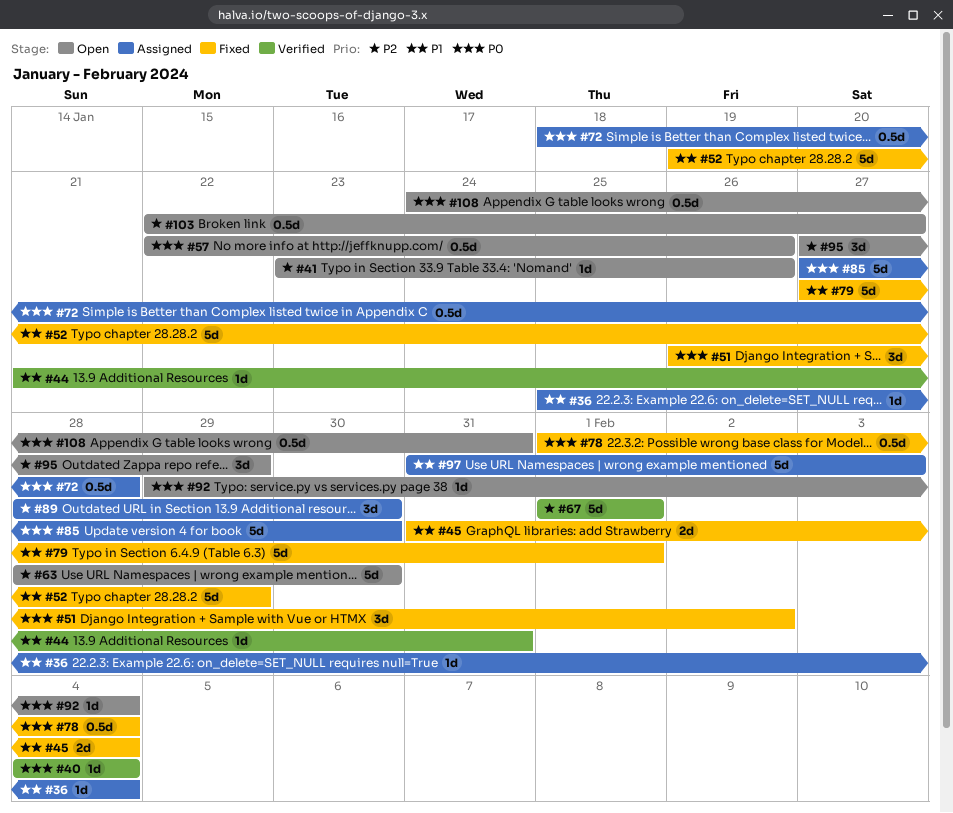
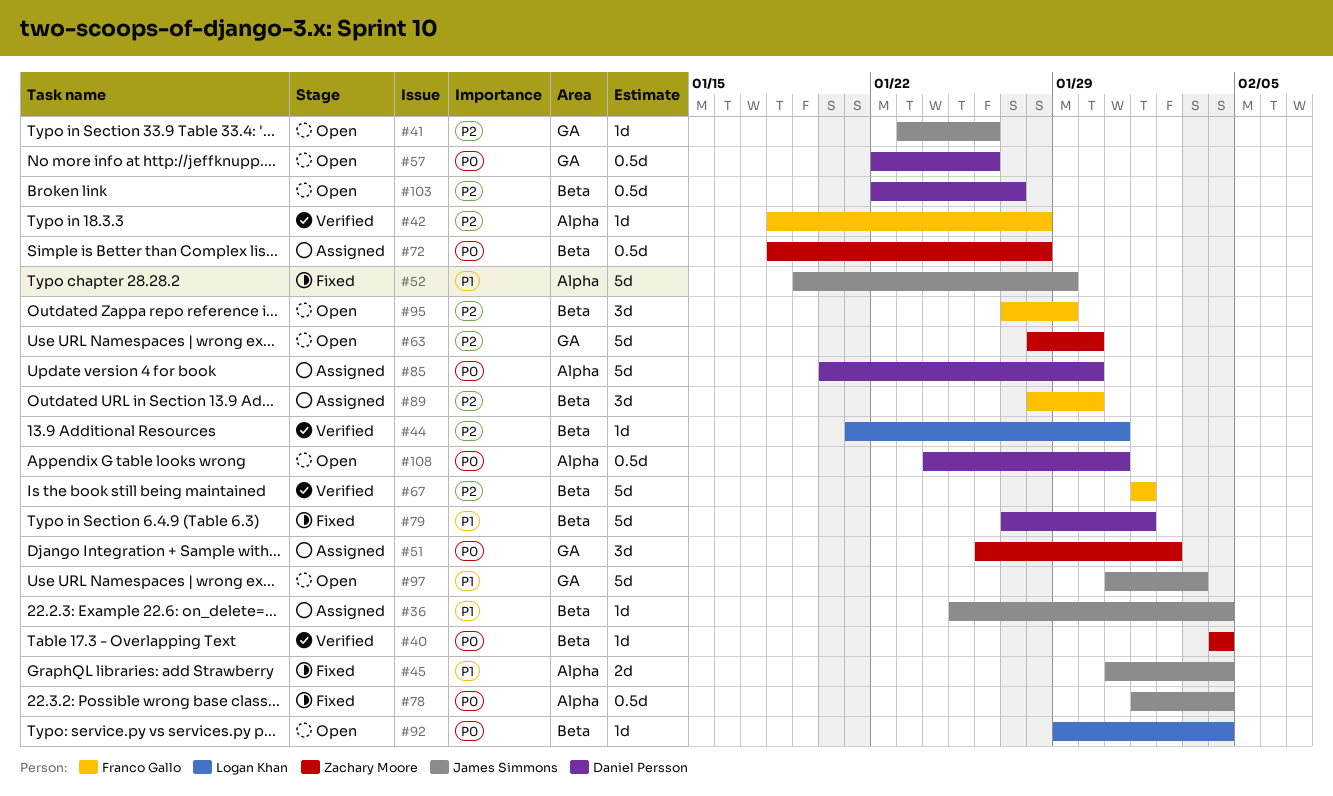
#42: none -> present
#44, priority: P1 -> P2
#51, status: Fixed -> Assigned
#85, start: Jan 27 -> Jan 20
#97, status: Assigned -> Open

